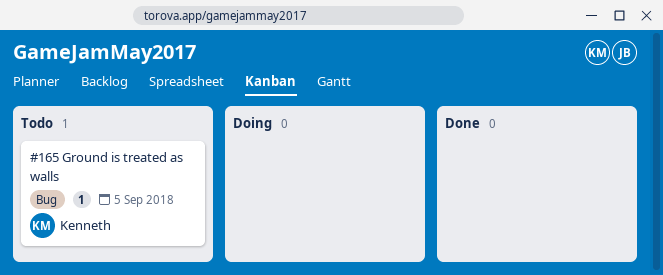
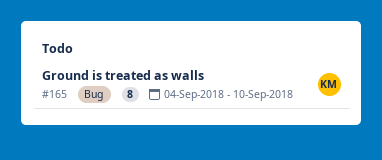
#165, estimate: 1 -> 8
#165, due: Sep 5 -> Sep 10

